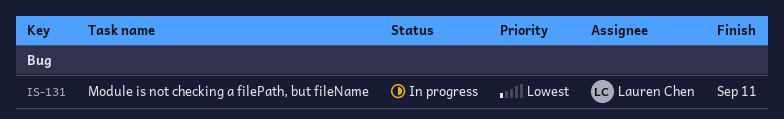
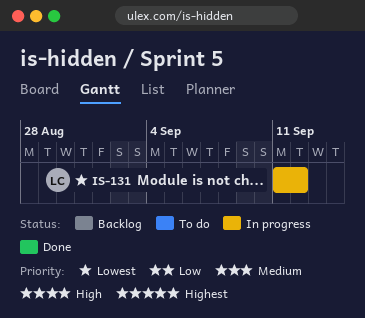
IS-131, due: Sep 11 -> Sep 12

